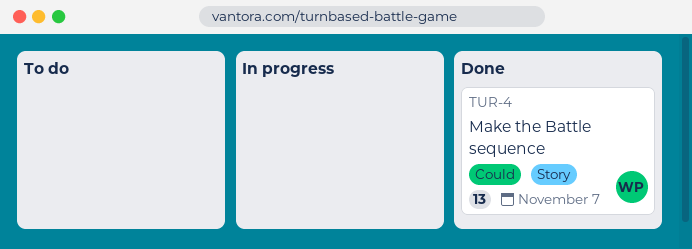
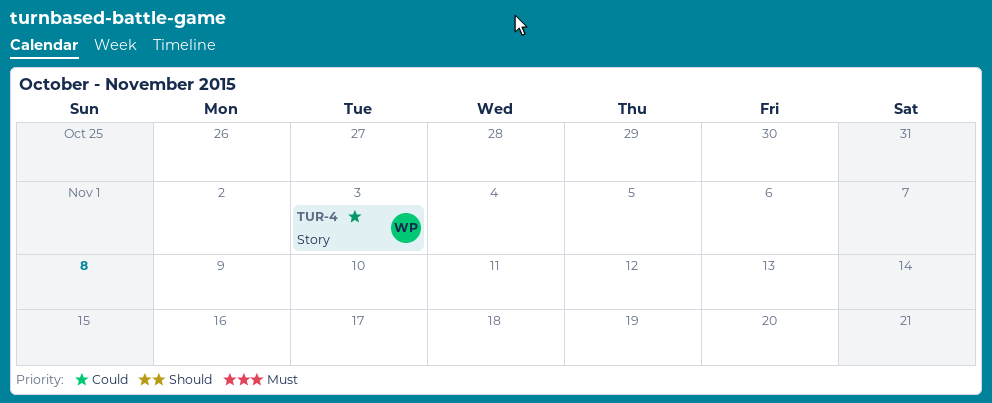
TUR-4, due: Nov 7 -> Nov 3

